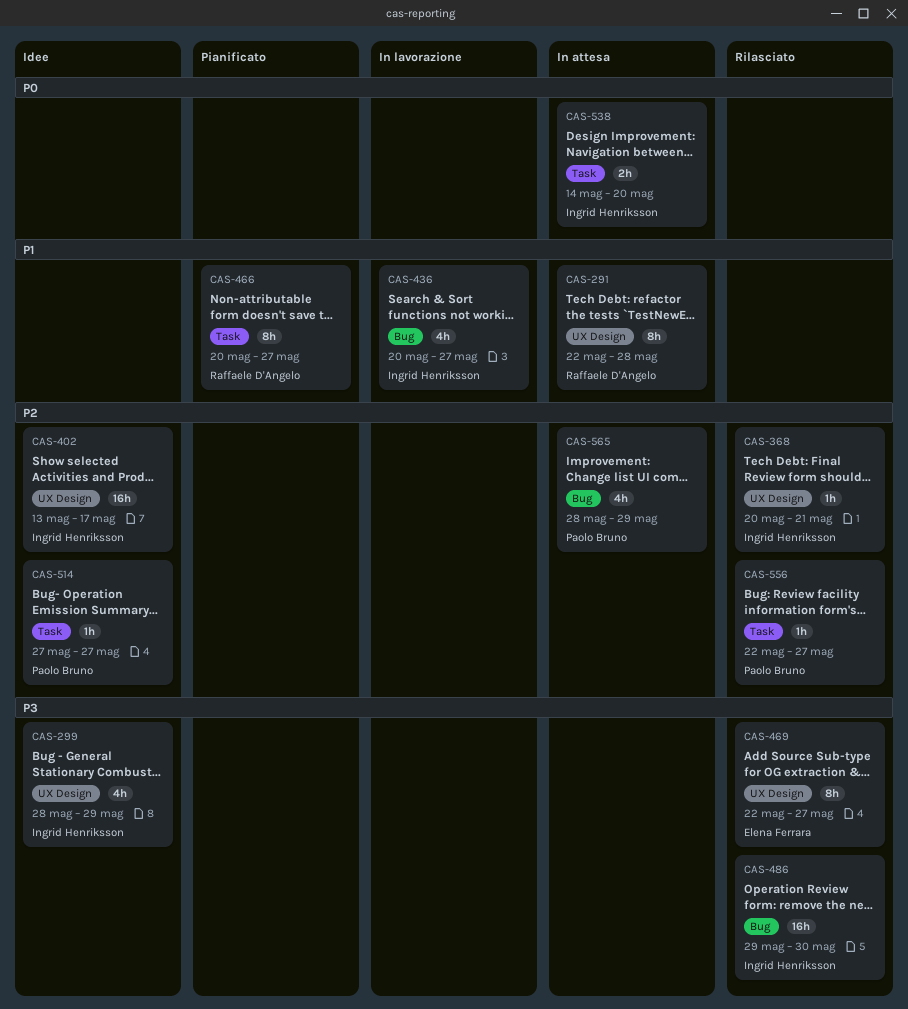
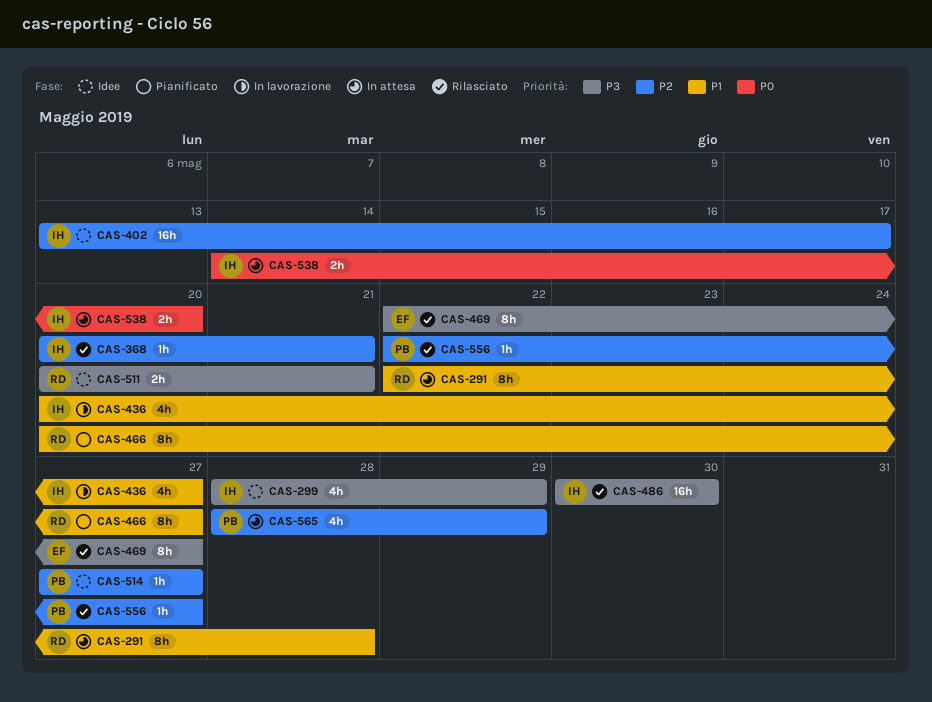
CAS-486, start: May 29 -> May 30
CAS-511: none -> present

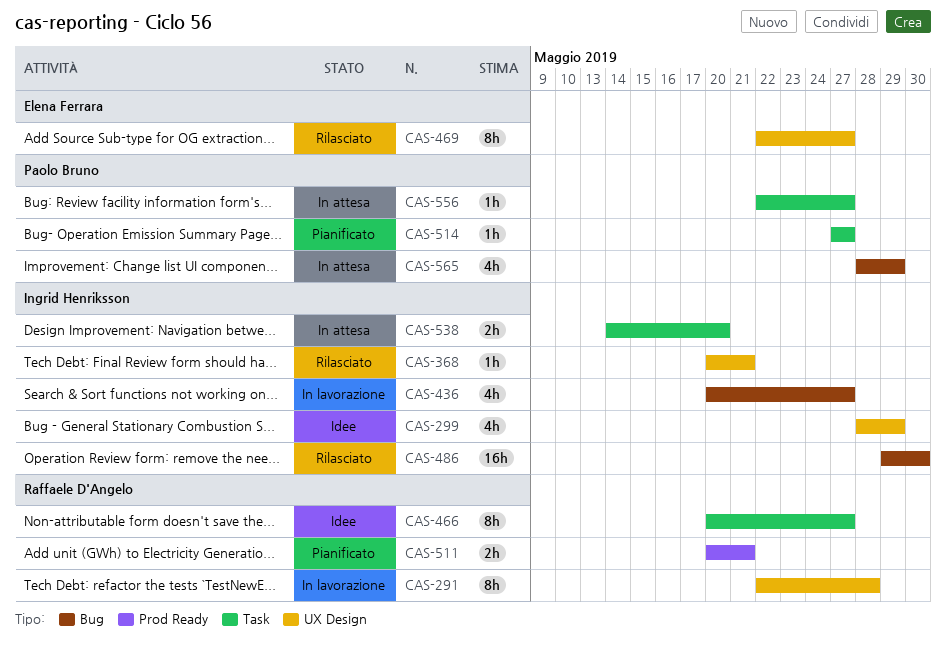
CAS-291, status: In attesa -> In lavorazione
CAS-402: present -> none
CAS-466, status: Pianificato -> Idee
CAS-486, start: May 30 -> May 29
CAS-511, status: Idee -> Pianificato
CAS-514, status: Idee -> Pianificato
CAS-556, status: Rilasciato -> In attesa

